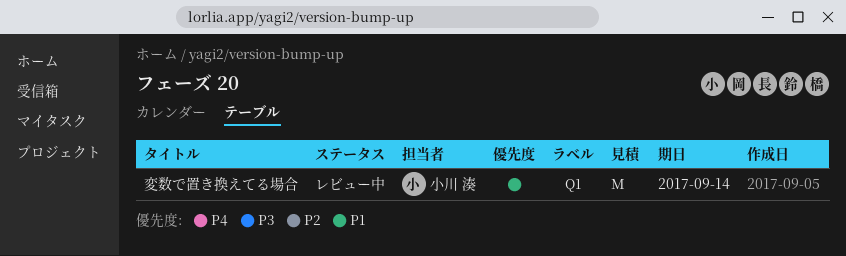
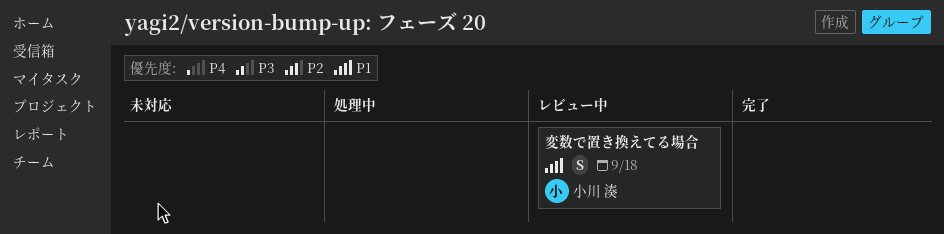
変数で置き換えてる場合, estimate: M -> S
変数で置き換えてる場合, due: Sep 14 -> Sep 18

